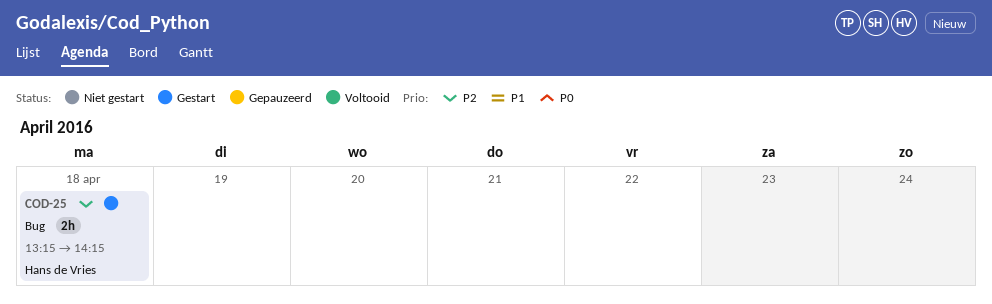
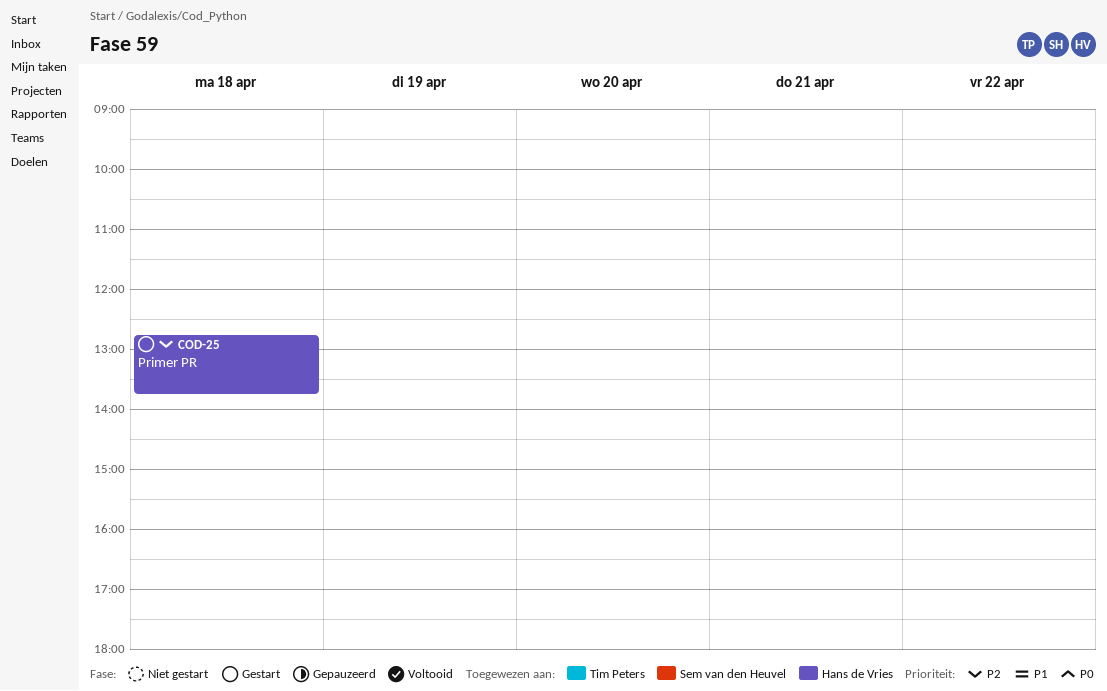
COD-25, begins: 13:15 -> 12:45
COD-25, ends: 14:15 -> 13:45

